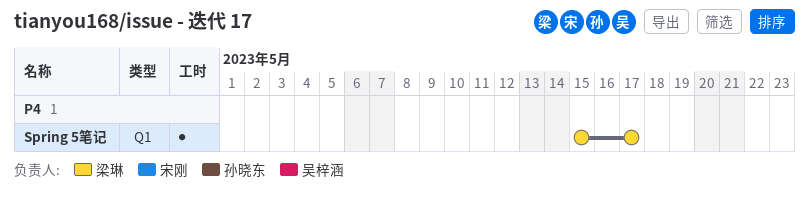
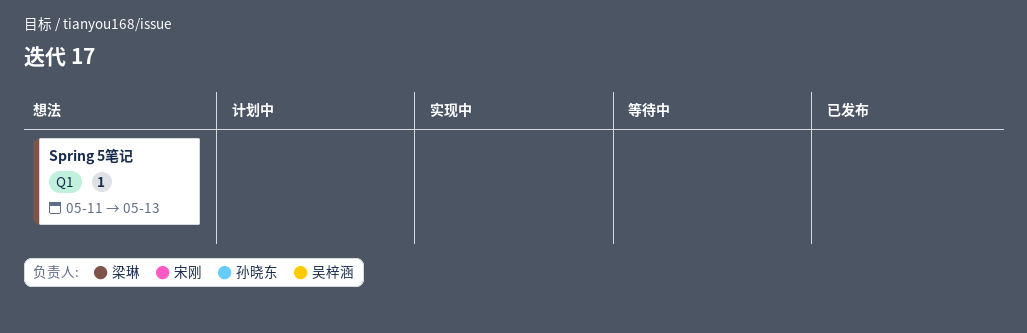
Spring 5笔记, start: May 15 -> May 11
Spring 5笔记, due: May 17 -> May 13

